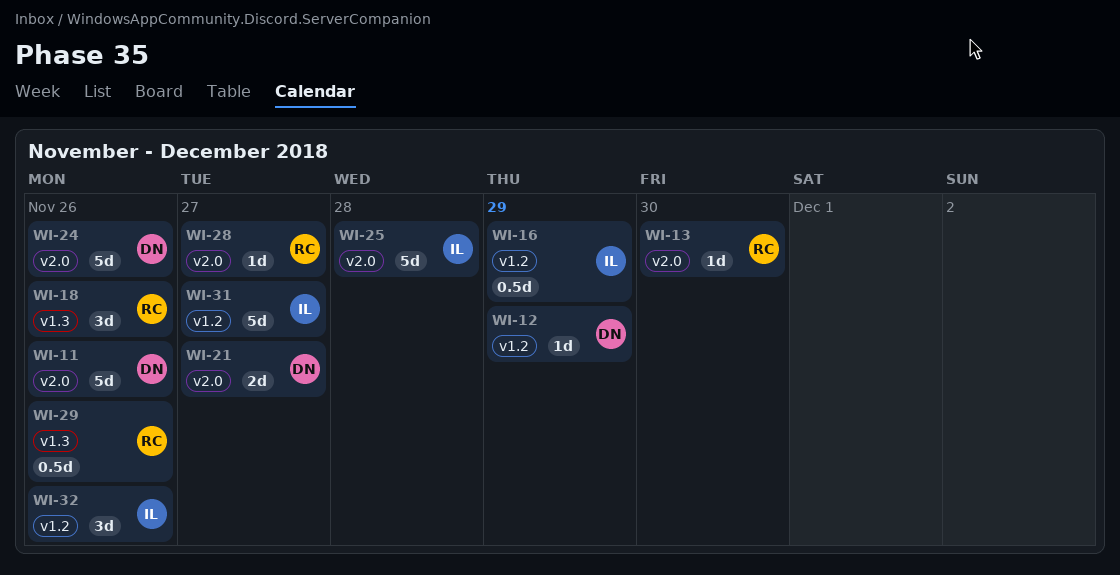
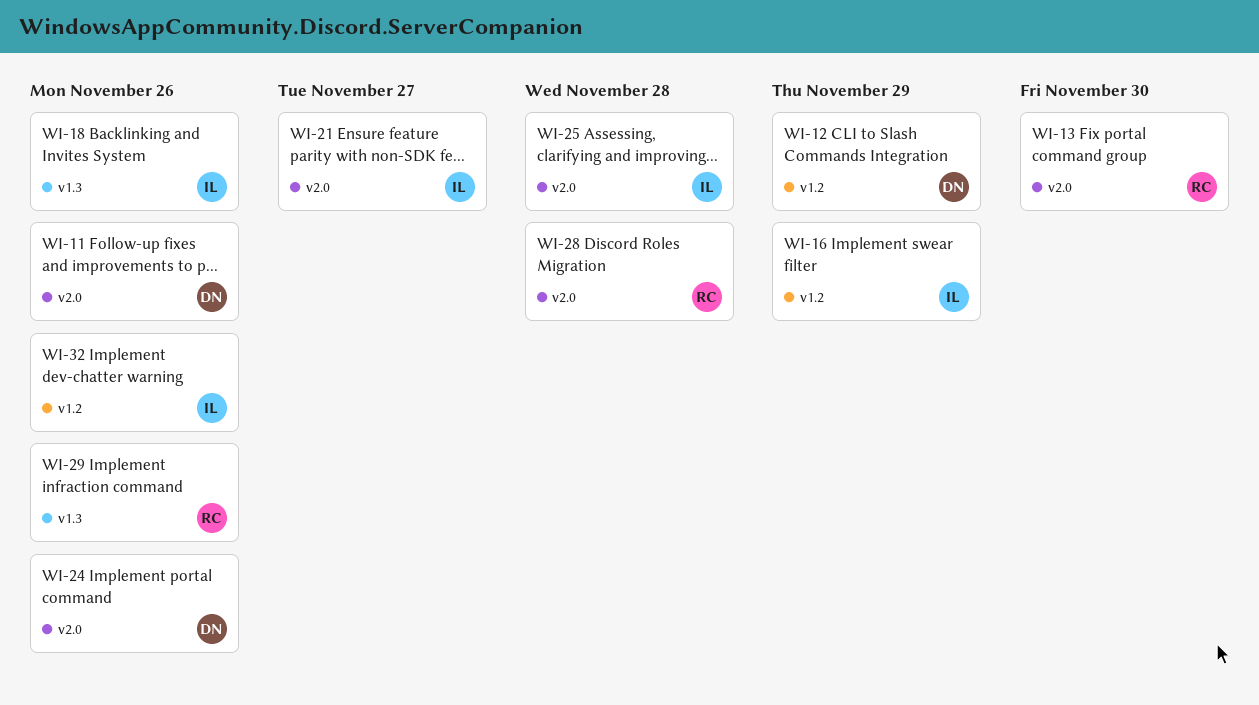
WI-18, owner: RC -> IL
WI-21, owner: DN -> IL
WI-28, due: Nov 27 -> Nov 28
WI-31: present -> none

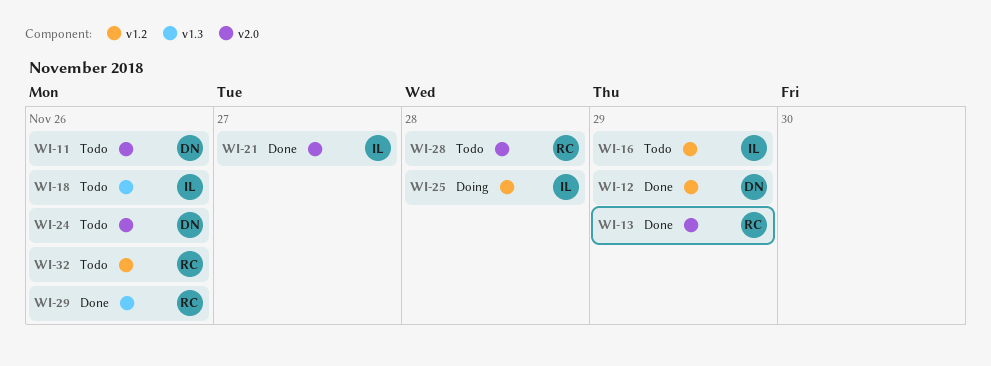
WI-13, due: Nov 30 -> Nov 29
WI-25, label: v2.0 -> v1.2
WI-32, owner: IL -> RC

